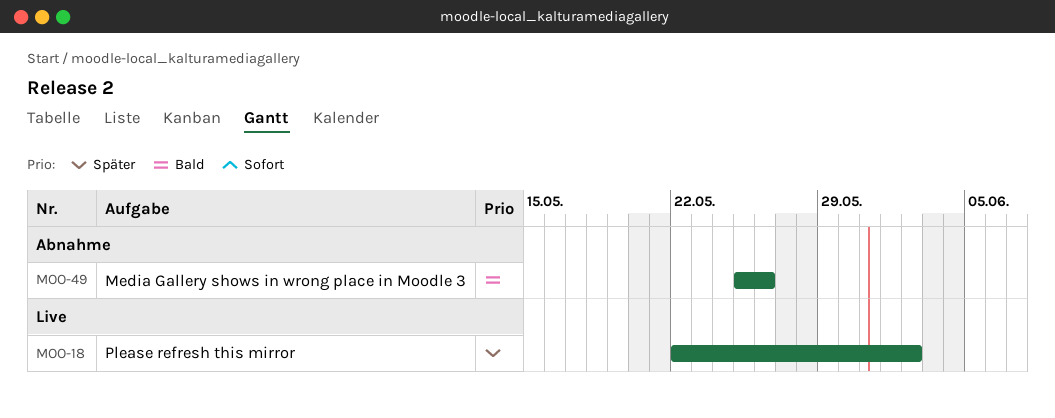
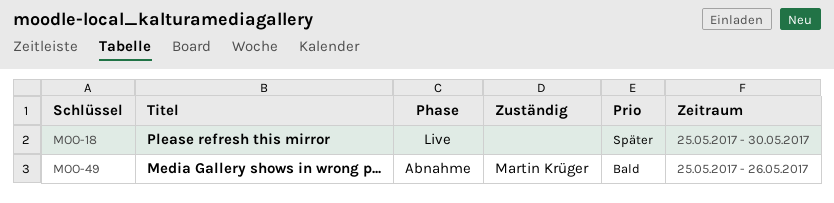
MOO-18, start: May 22 -> May 25
MOO-18, due: Jun 2 -> May 30

